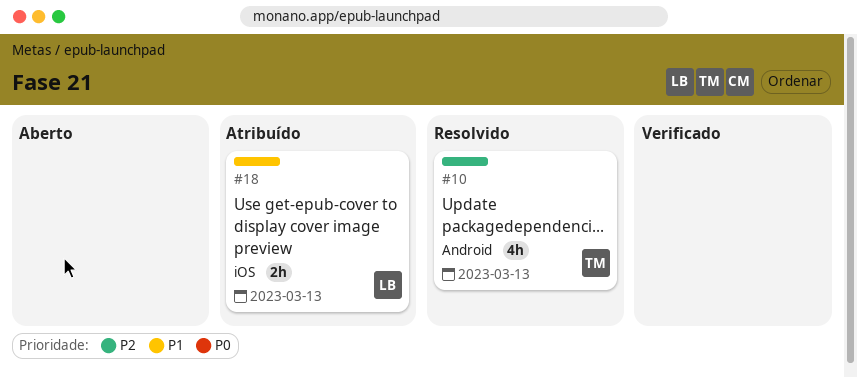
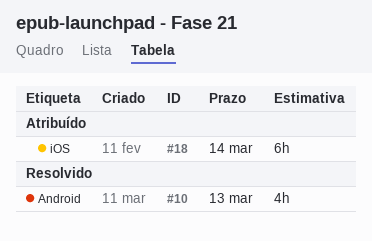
#18, estimate: 2h -> 6h
#18, due: Mar 13 -> Mar 14

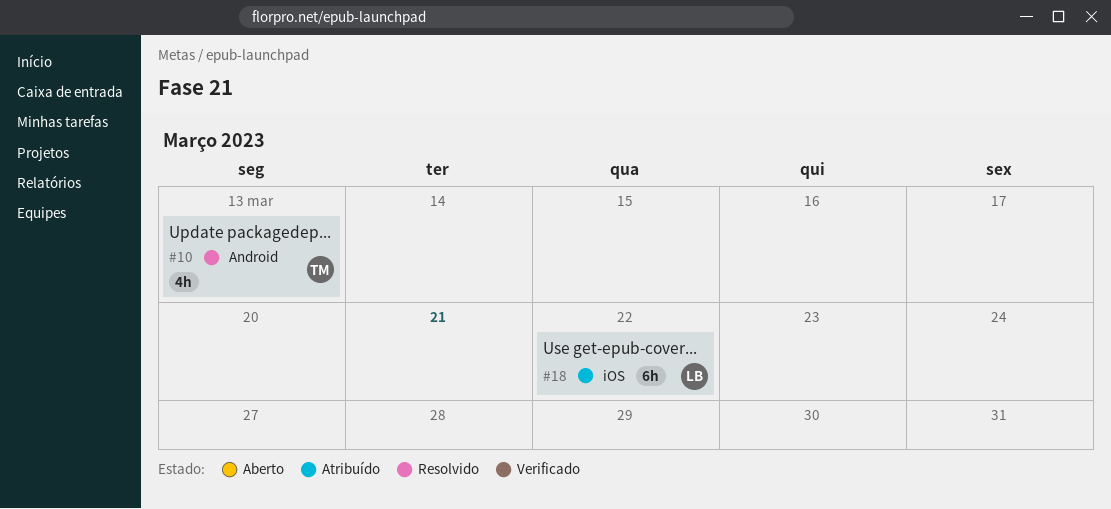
#18, due: Mar 14 -> Mar 22

